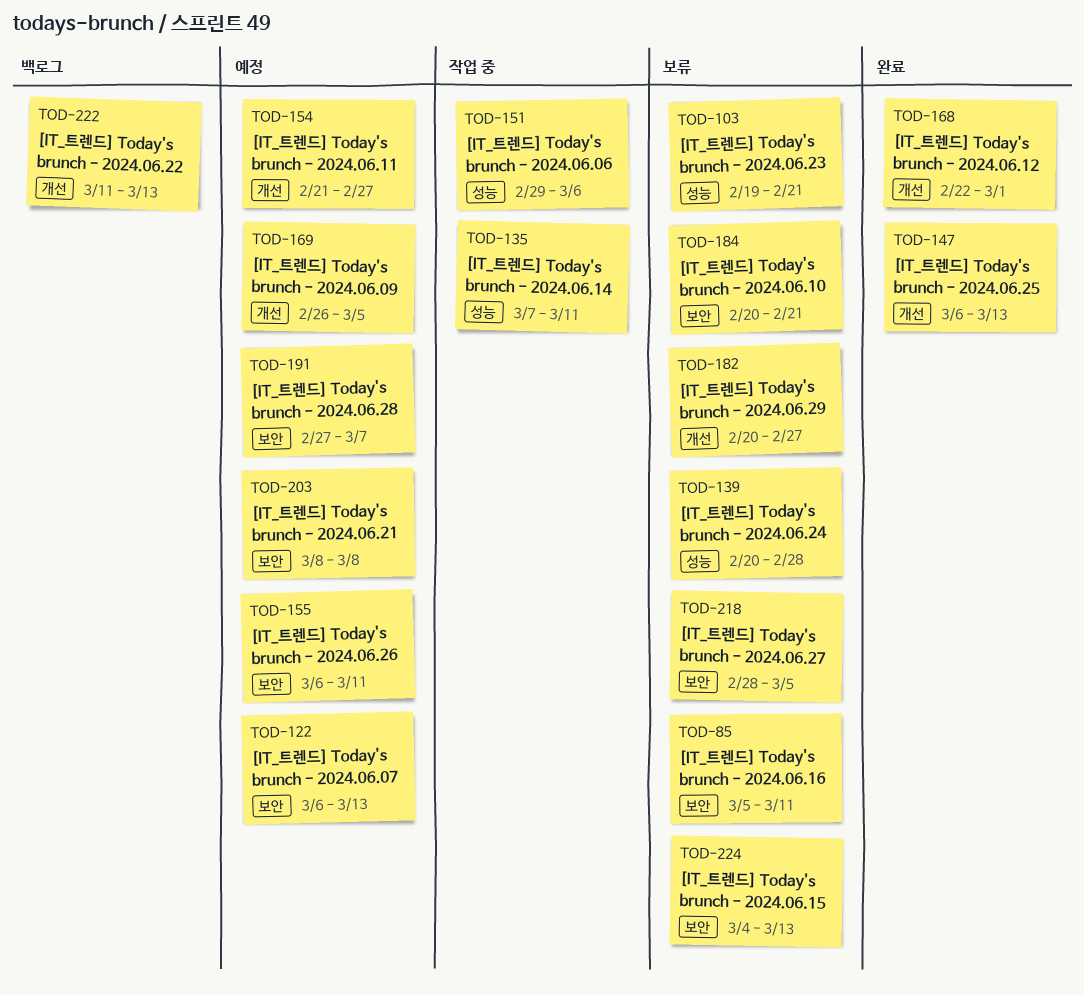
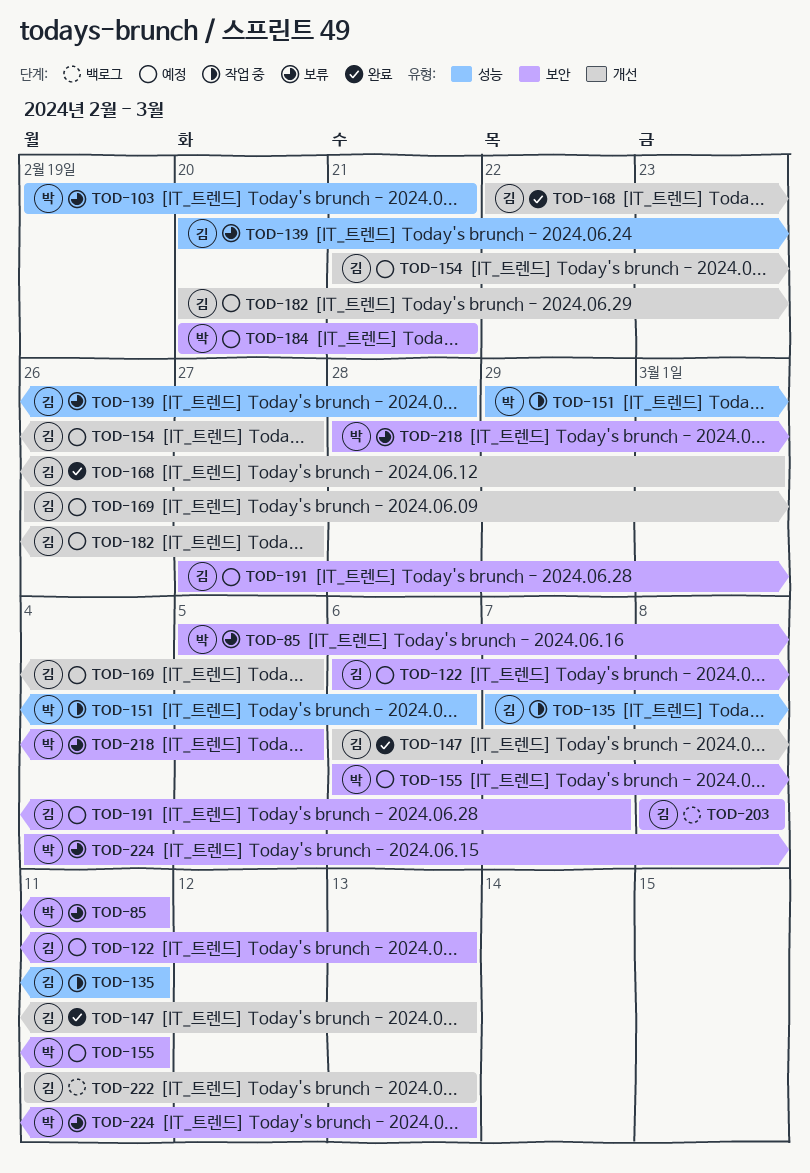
TOD-182, status: 보류 -> 예정
TOD-184, status: 보류 -> 예정
TOD-203, status: 예정 -> 백로그

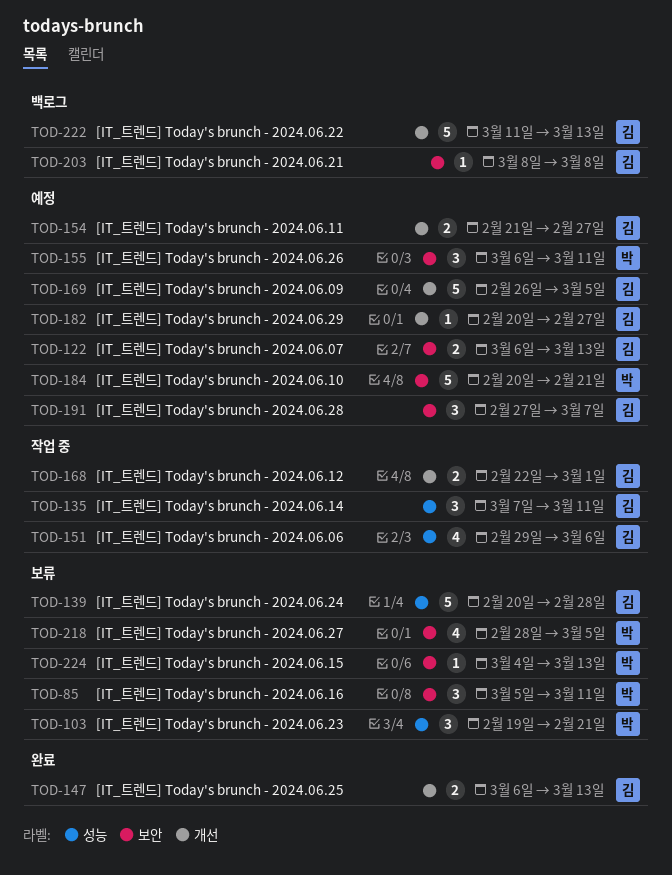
TOD-151, owner: 박 -> 김
TOD-168, status: 완료 -> 작업 중

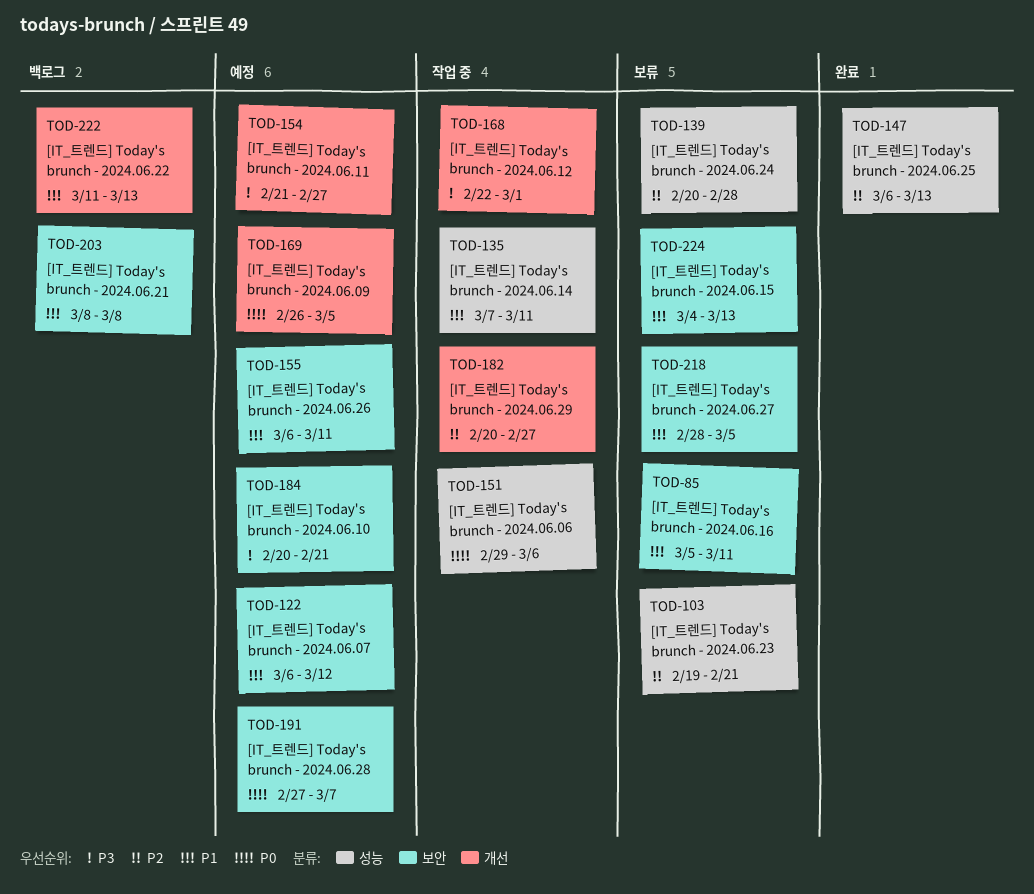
TOD-122, due: Mar 13 -> Mar 12
TOD-147, label: 개선 -> 성능
TOD-182, status: 예정 -> 작업 중

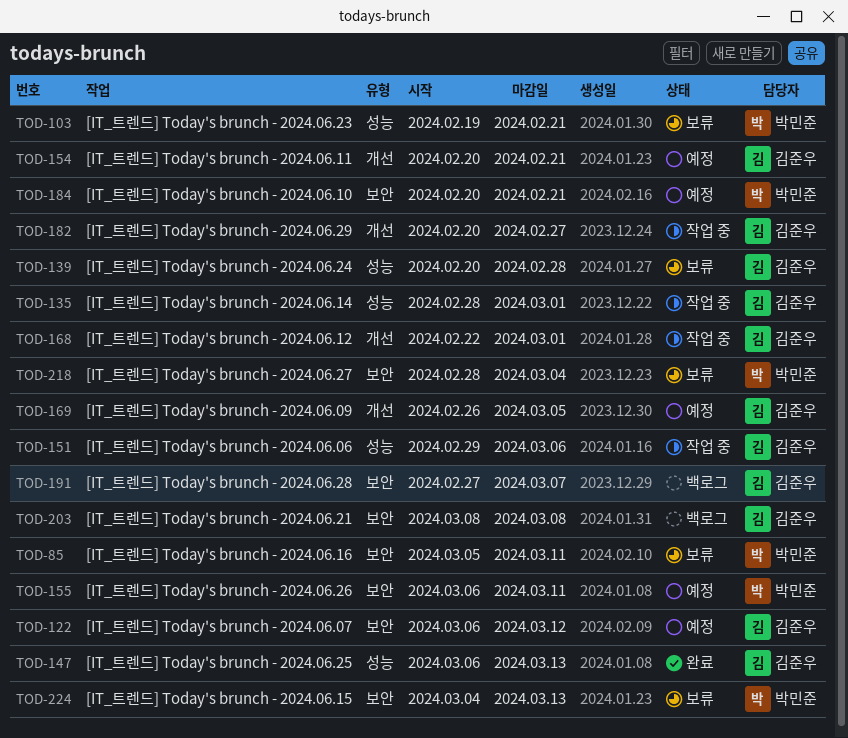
TOD-135, start: Mar 7 -> Feb 28
TOD-135, due: Mar 11 -> Mar 1
TOD-154, start: Feb 21 -> Feb 20
TOD-154, due: Feb 27 -> Feb 21
TOD-191, status: 예정 -> 백로그
TOD-218, due: Mar 5 -> Mar 4
TOD-222: present -> none

